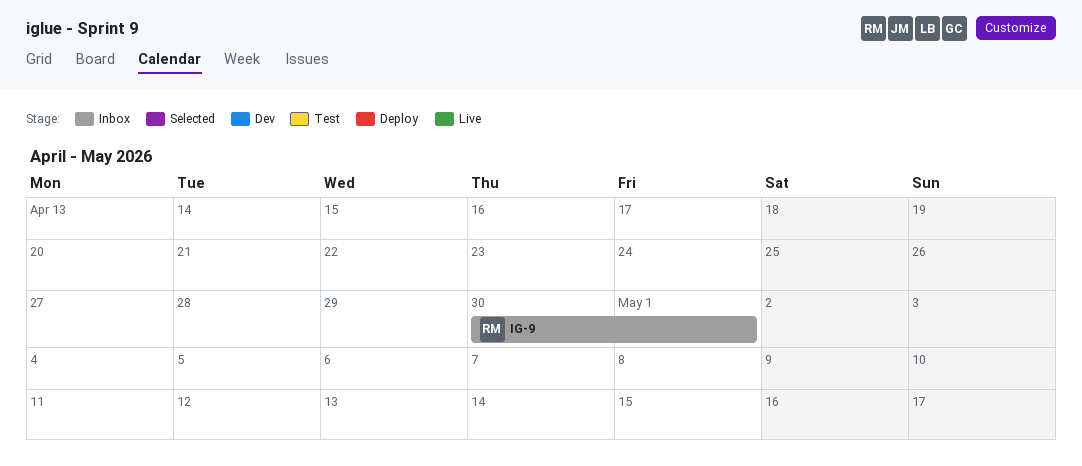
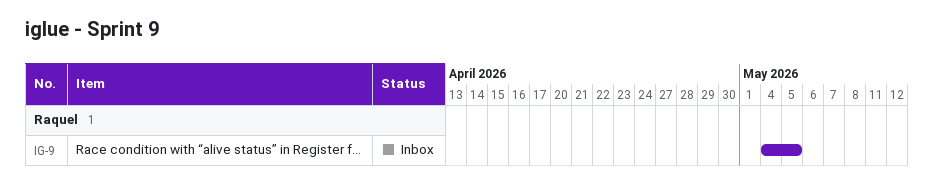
IG-9, start: Apr 30 -> May 4
IG-9, due: May 1 -> May 5

